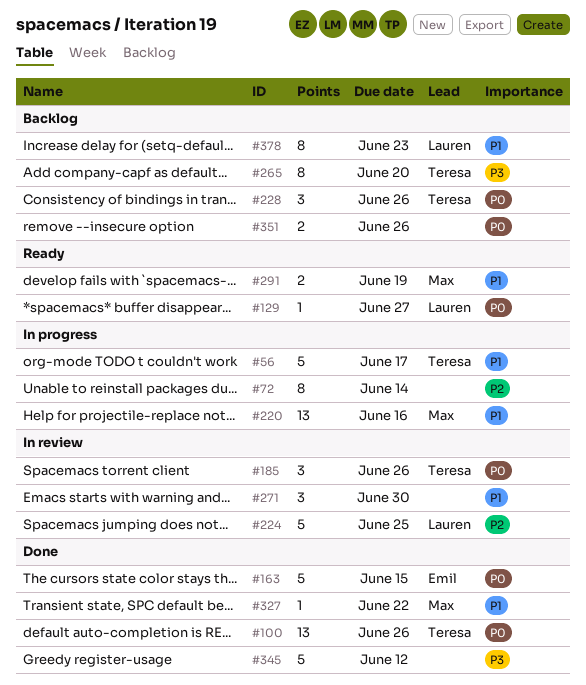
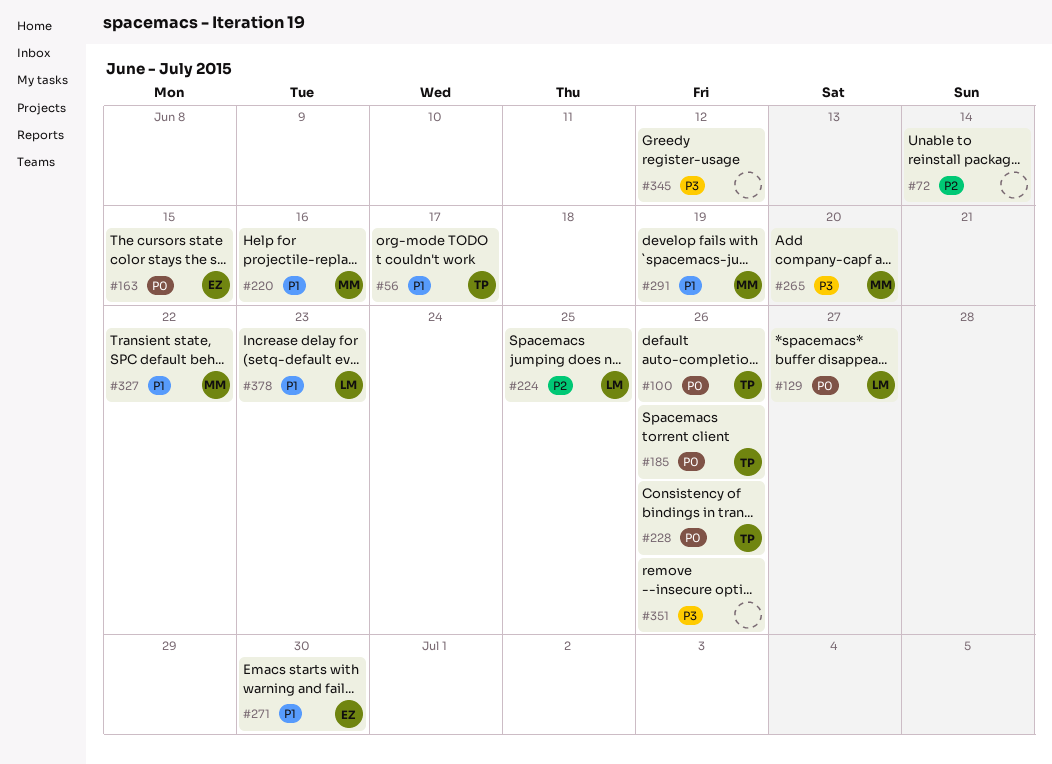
#265, owner: Teresa -> Max
#271, owner: none -> Emil
#351, priority: P0 -> P3

